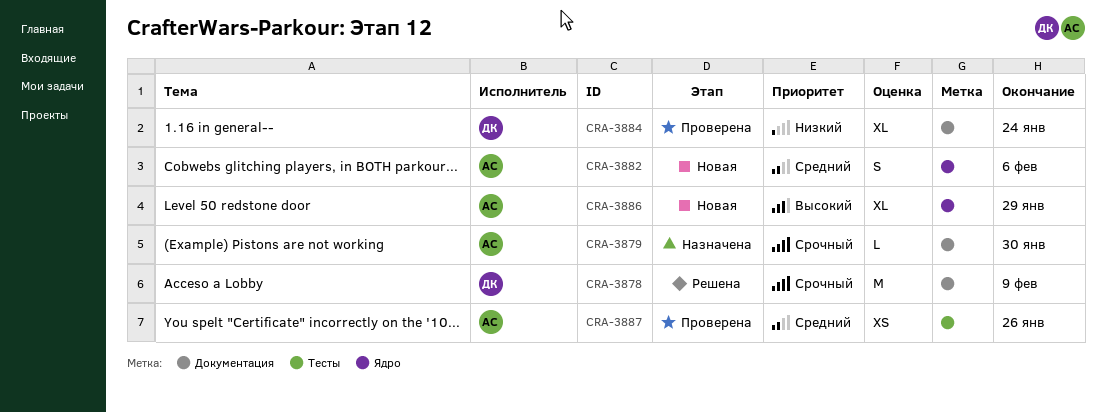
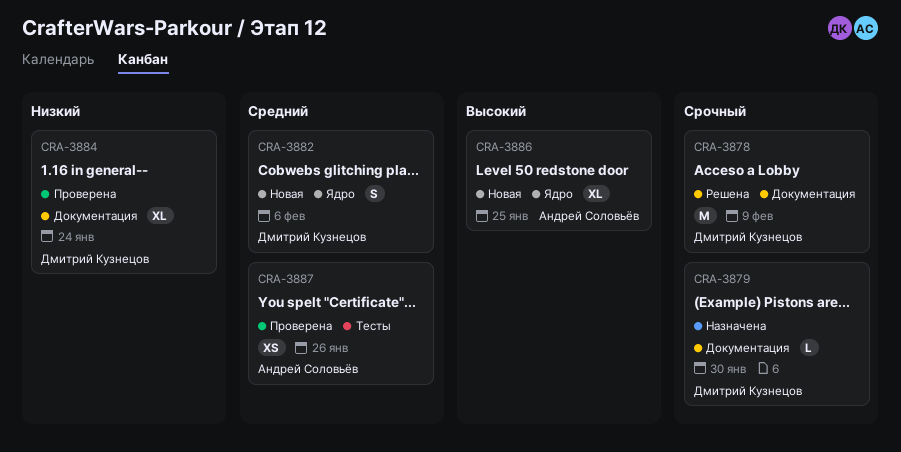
CRA-3879, owner: Андрей Соловьёв -> Дмитрий Кузнецов
CRA-3882, owner: Андрей Соловьёв -> Дмитрий Кузнецов
CRA-3886, due: Jan 29 -> Jan 25

